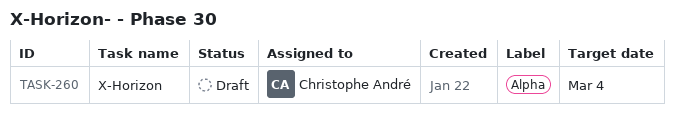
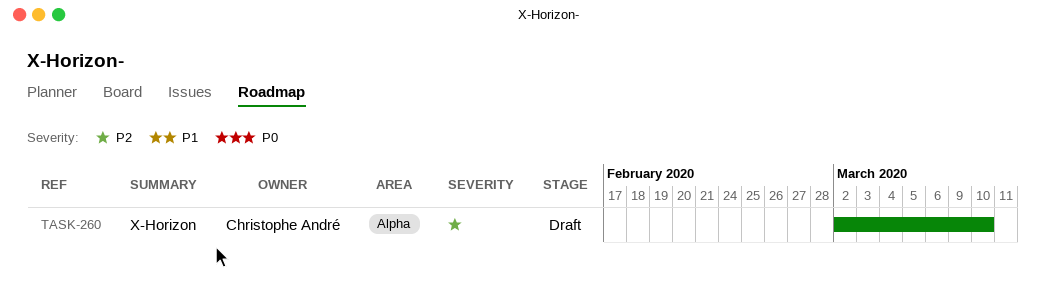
TASK-260, due: Mar 4 -> Mar 10

